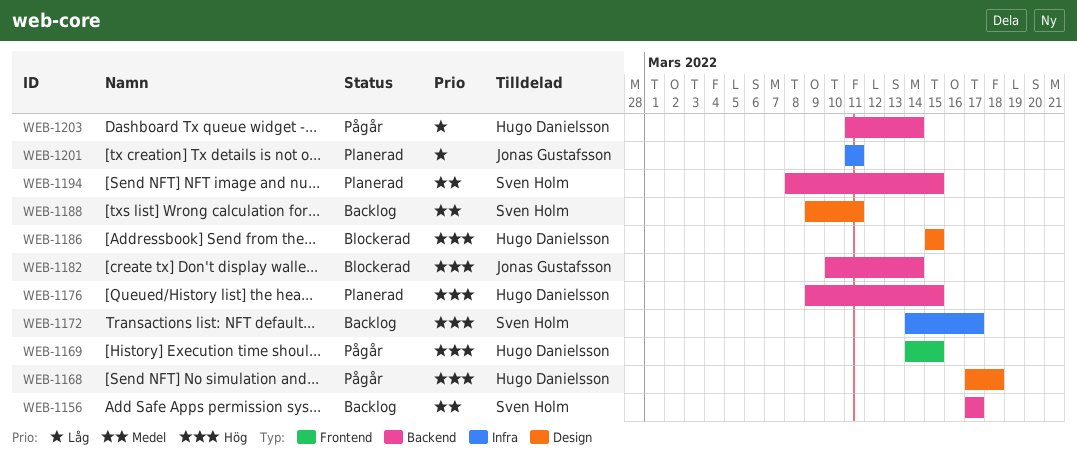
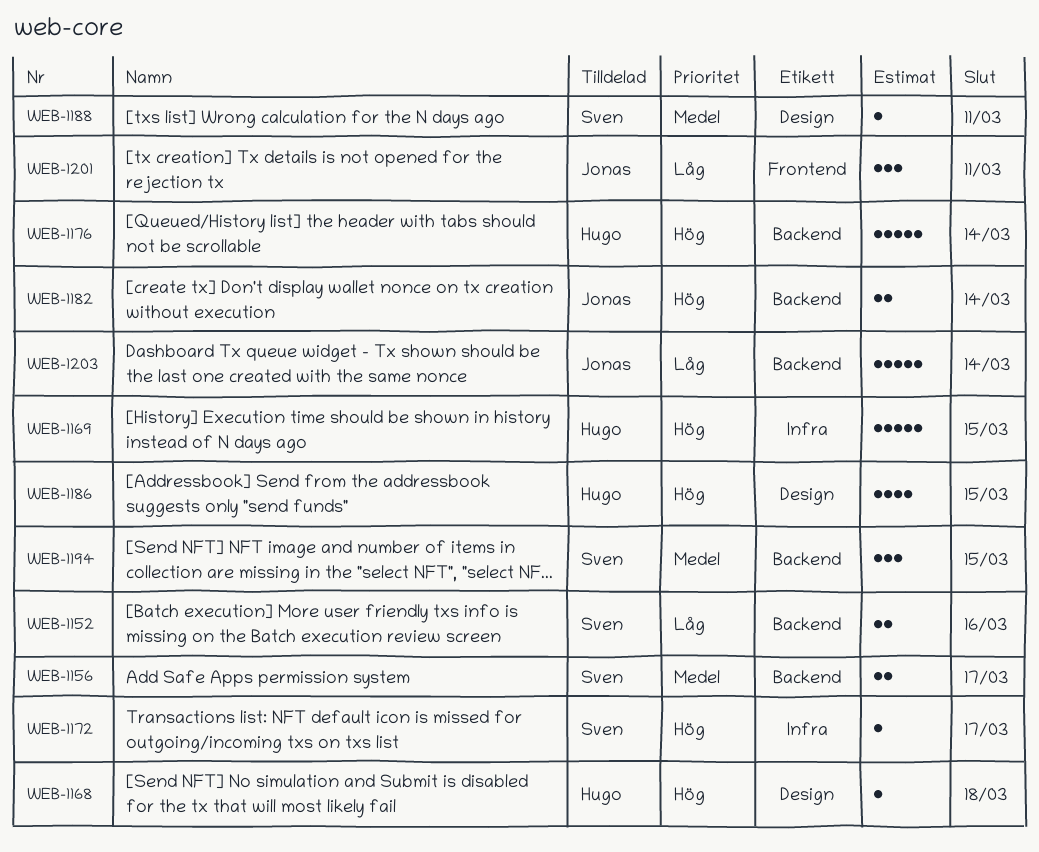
WEB-1152: none -> present
WEB-1169, label: Frontend -> Infra
WEB-1176, due: Mar 15 -> Mar 14
WEB-1201, label: Infra -> Frontend
WEB-1203, owner: Hugo Danielsson -> Jonas Gustafsson

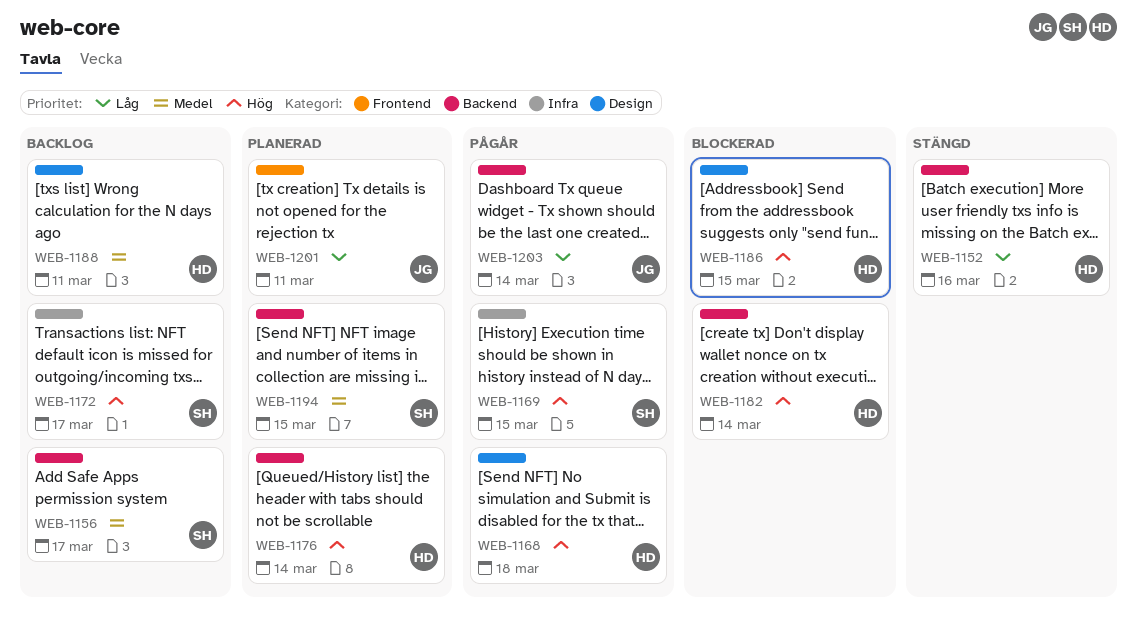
WEB-1152, owner: Sven -> Hugo
WEB-1169, owner: Hugo -> Sven
WEB-1182, owner: Jonas -> Hugo
WEB-1188, owner: Sven -> Hugo

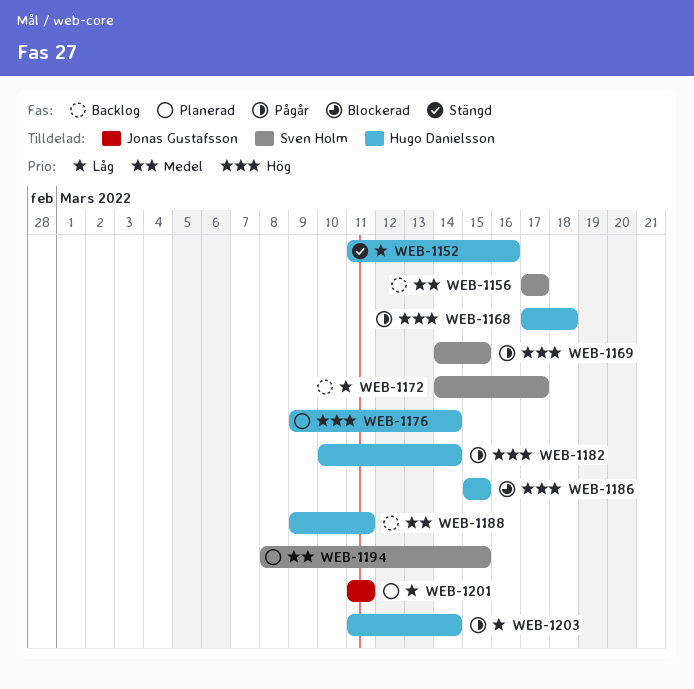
WEB-1172, priority: Hög -> Låg
WEB-1182, status: Blockerad -> Pågår
WEB-1203, owner: Jonas Gustafsson -> Hugo Danielsson

